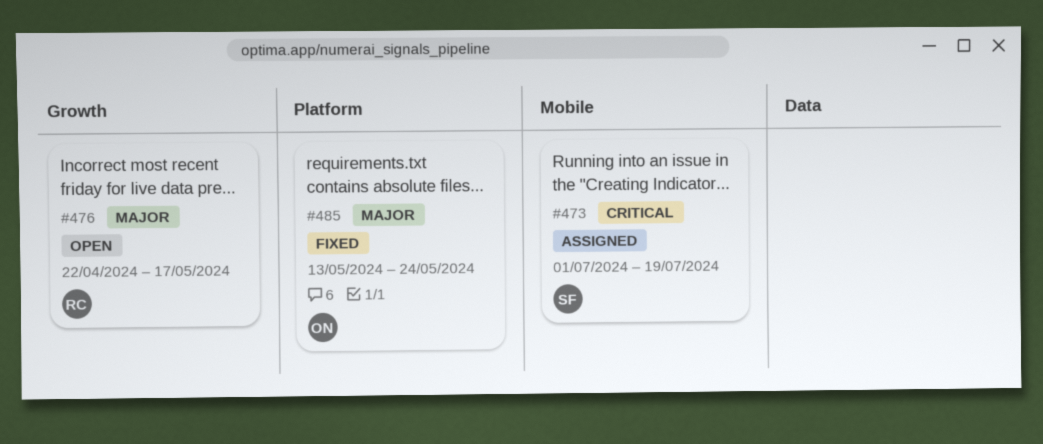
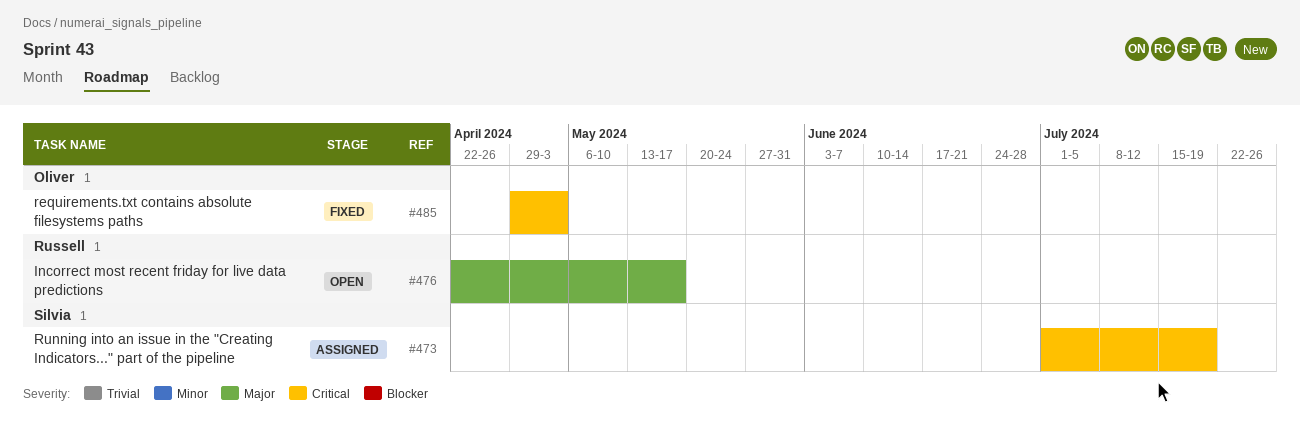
#485, priority: Major -> Critical
#485, start: May 13 -> Apr 29
#485, due: May 24 -> May 3

